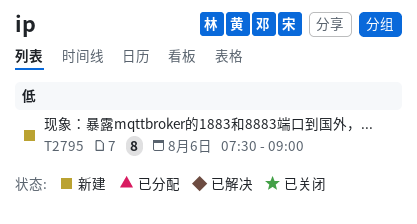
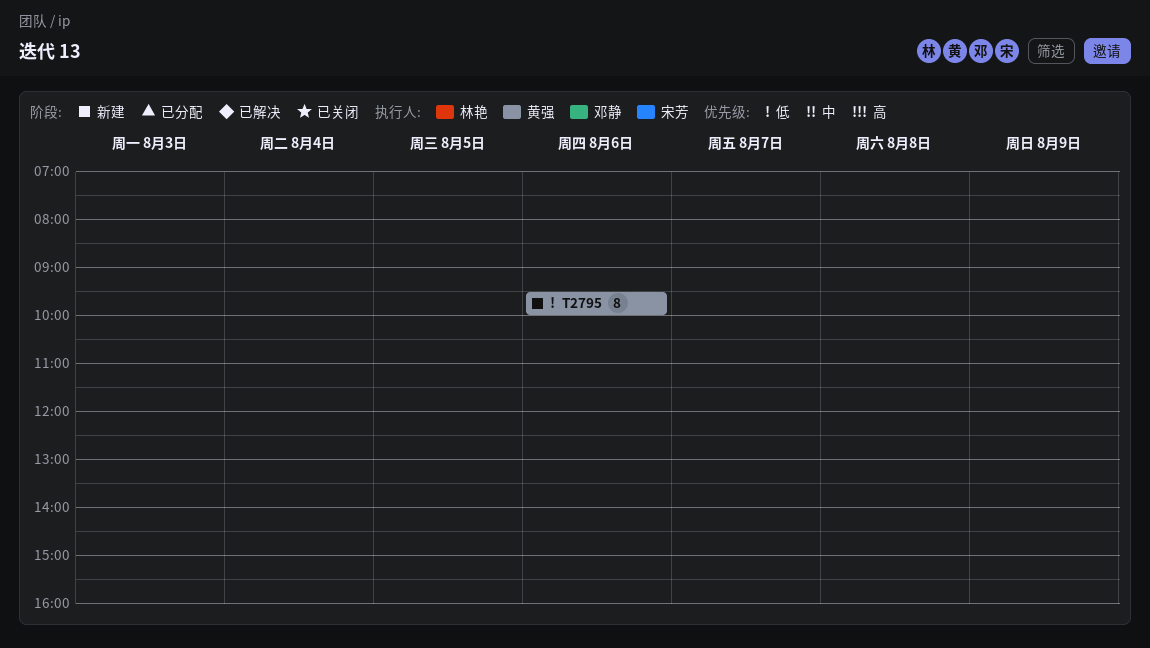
T2795, begins: 07:30 -> 09:30
T2795, ends: 09:00 -> 10:00

